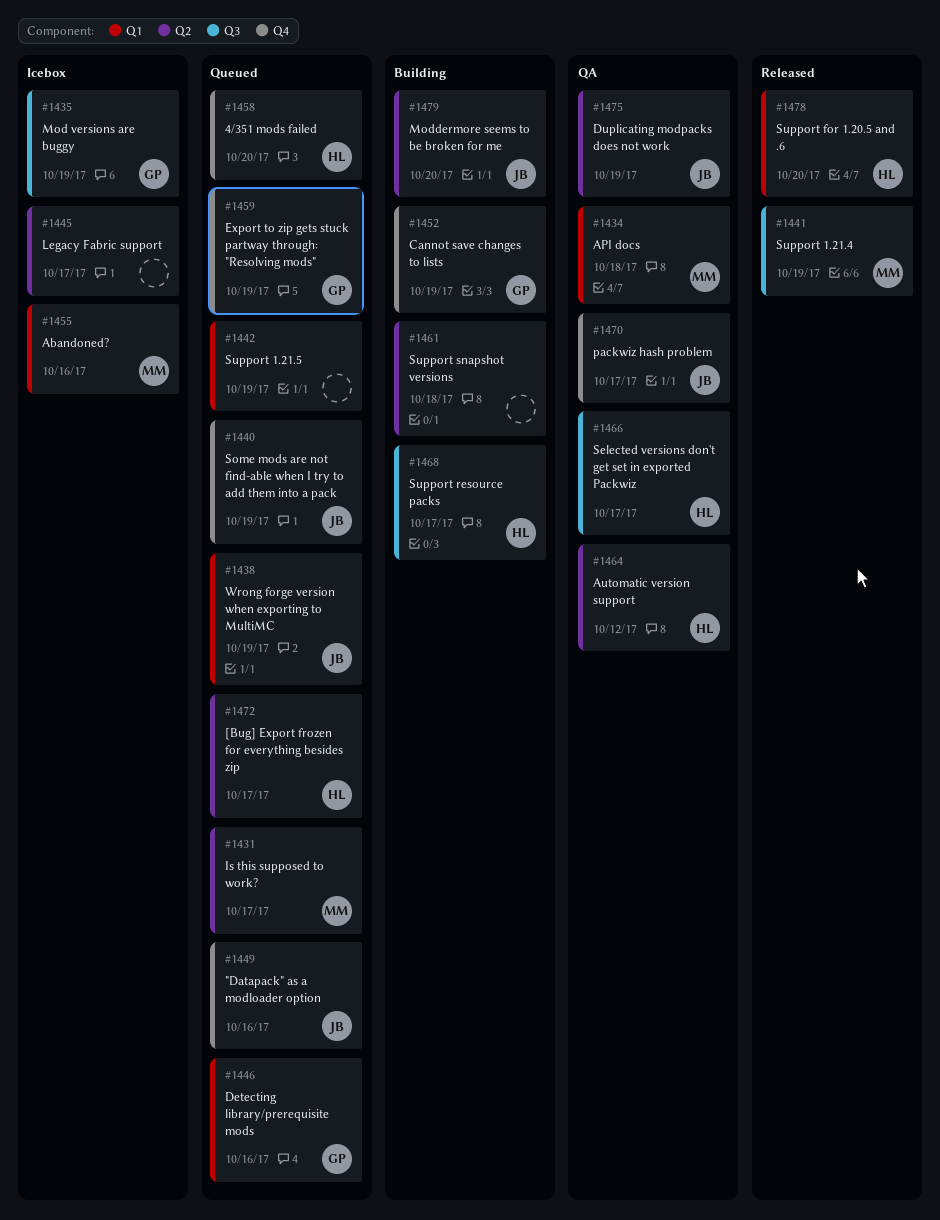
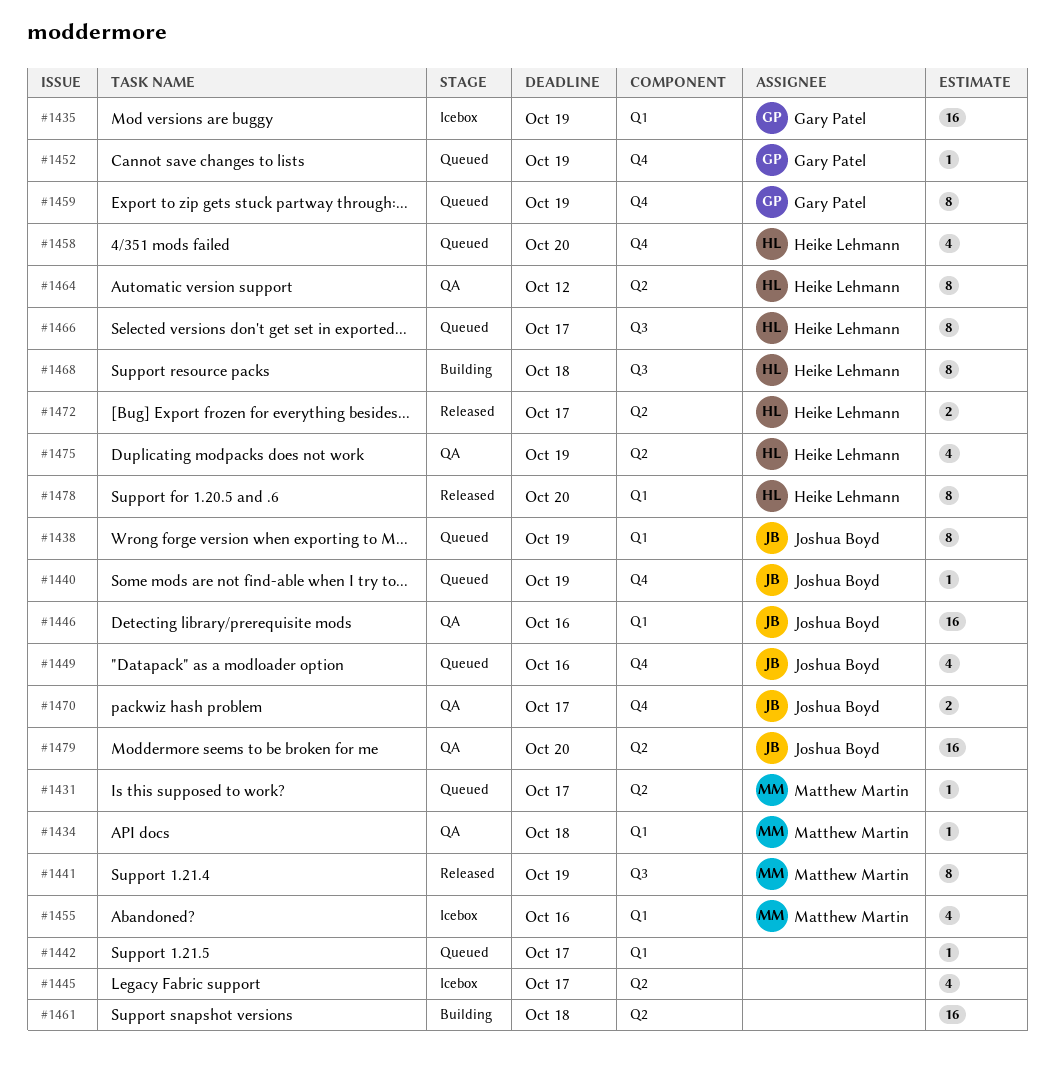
#1435, label: Q3 -> Q1
#1442, due: Oct 19 -> Oct 17
#1446, status: Queued -> QA
#1446, owner: Gary Patel -> Joshua Boyd
#1452, status: Building -> Queued
#1466, status: QA -> Queued
#1468, due: Oct 17 -> Oct 18
#1472, status: Queued -> Released
#1475, owner: Joshua Boyd -> Heike Lehmann
#1479, status: Building -> QA

